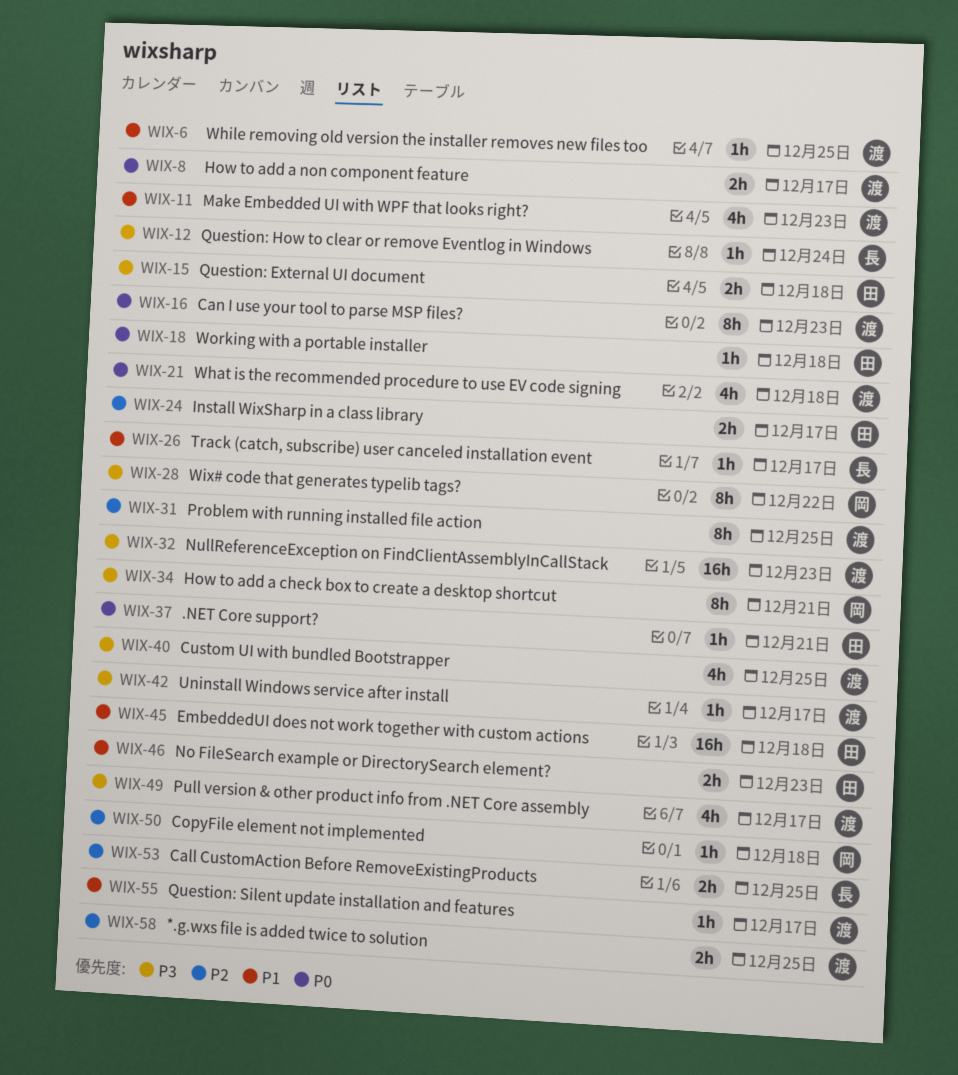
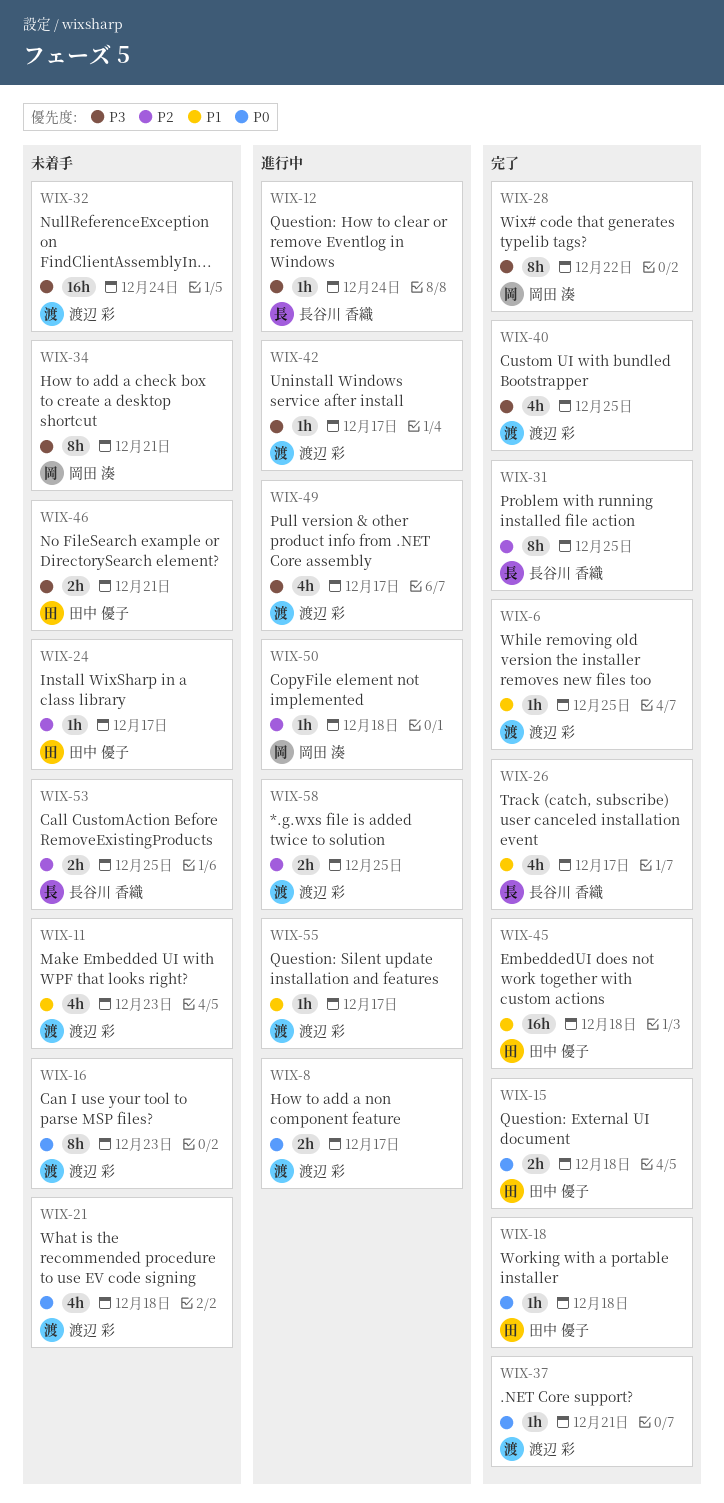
WIX-15, priority: P3 -> P0
WIX-24, estimate: 2h -> 1h
WIX-26, estimate: 1h -> 4h
WIX-31, owner: 渡辺 彩 -> 長谷川 香織
WIX-32, due: Dec 23 -> Dec 24
WIX-37, owner: 田中 優子 -> 渡辺 彩
WIX-46, priority: P1 -> P3
WIX-46, due: Dec 23 -> Dec 21

